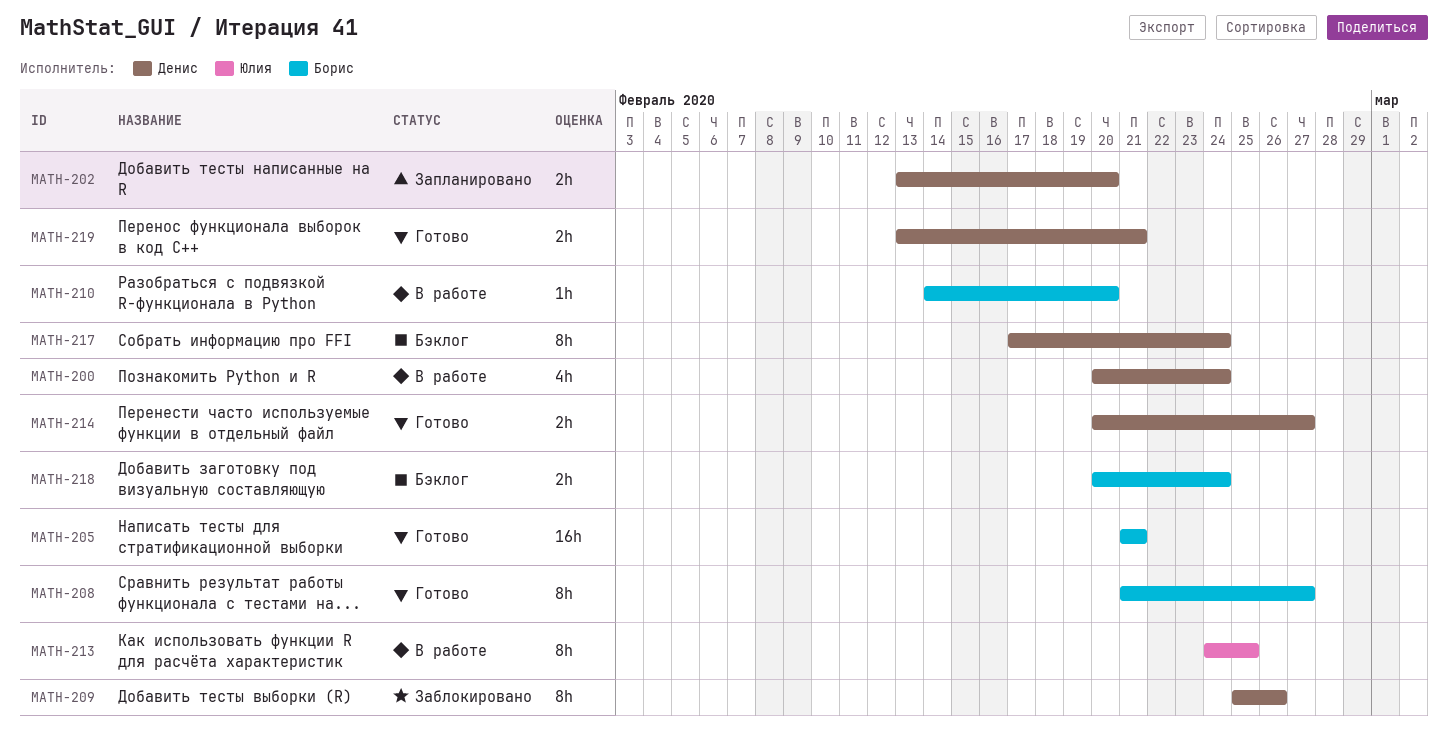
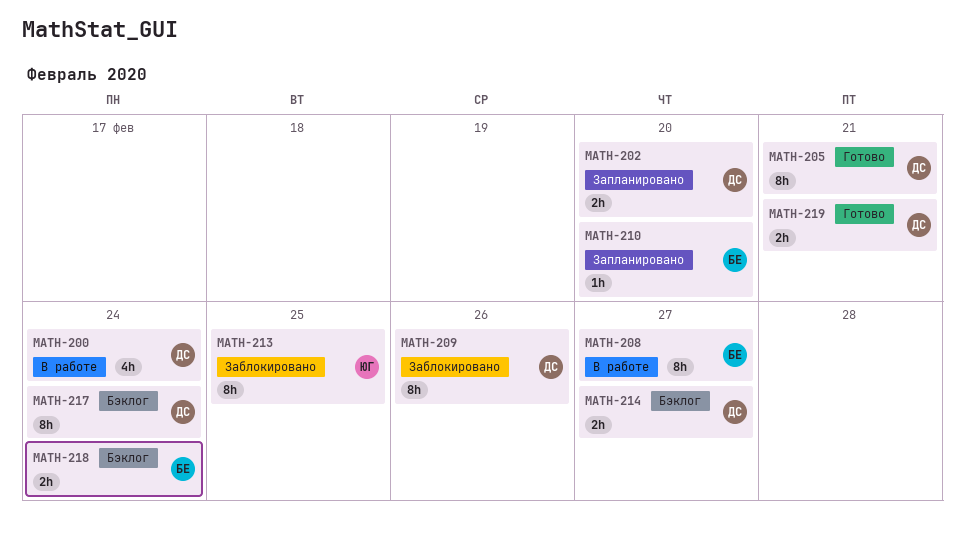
MATH-205, owner: Борис -> Денис
MATH-205, estimate: 16h -> 8h
MATH-208, status: Готово -> В работе
MATH-210, status: В работе -> Запланировано
MATH-213, status: В работе -> Заблокировано
MATH-214, status: Готово -> Бэклог

